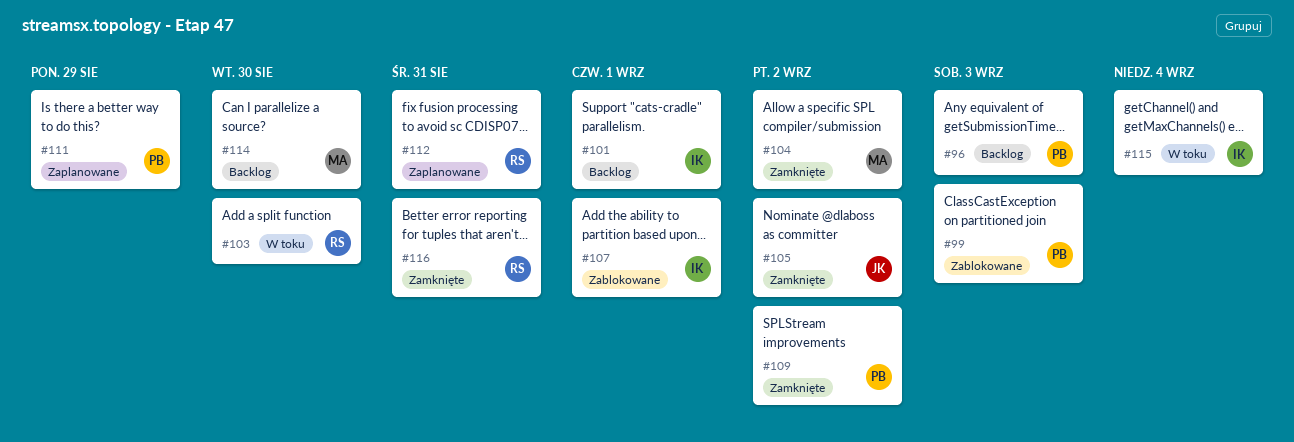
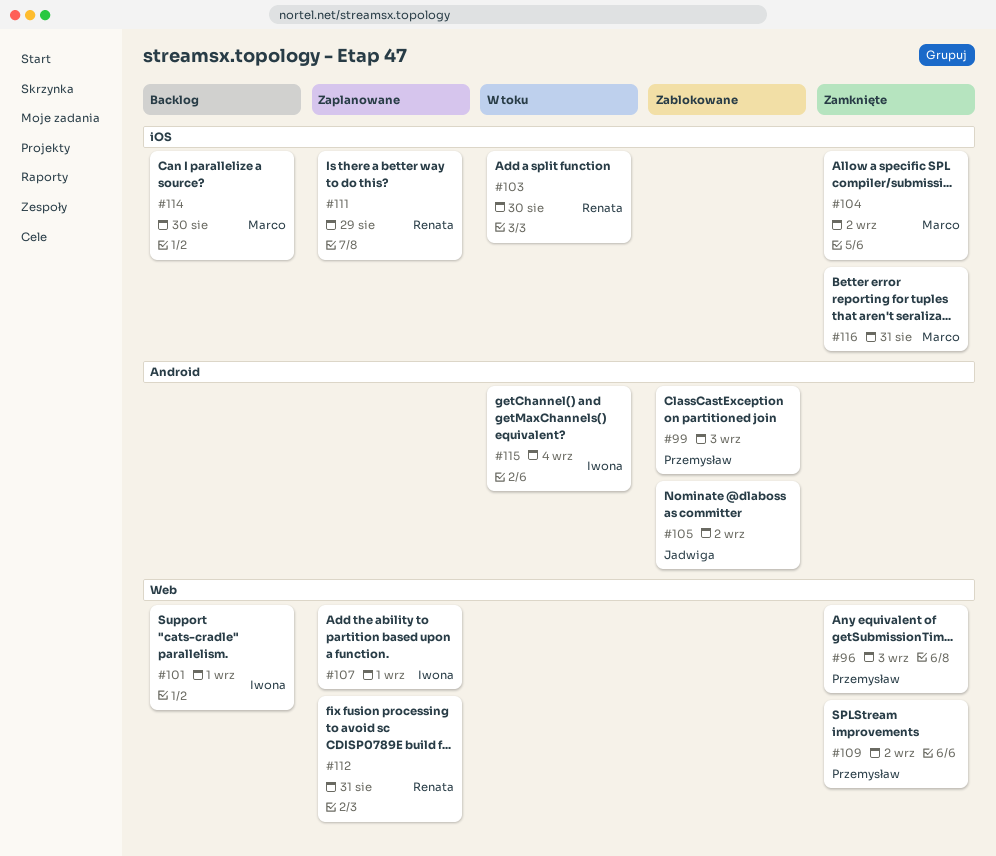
#96, status: Backlog -> Zamknięte
#105, status: Zamknięte -> Zablokowane
#107, status: Zablokowane -> Zaplanowane
#111, owner: Przemysław -> Renata
#116, owner: Renata -> Marco

